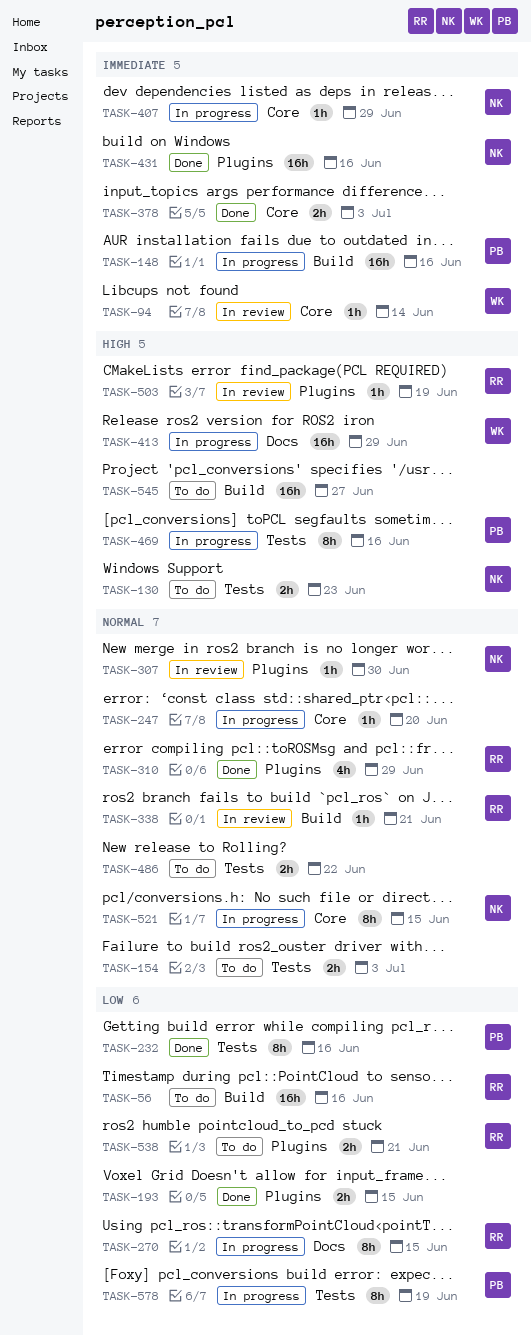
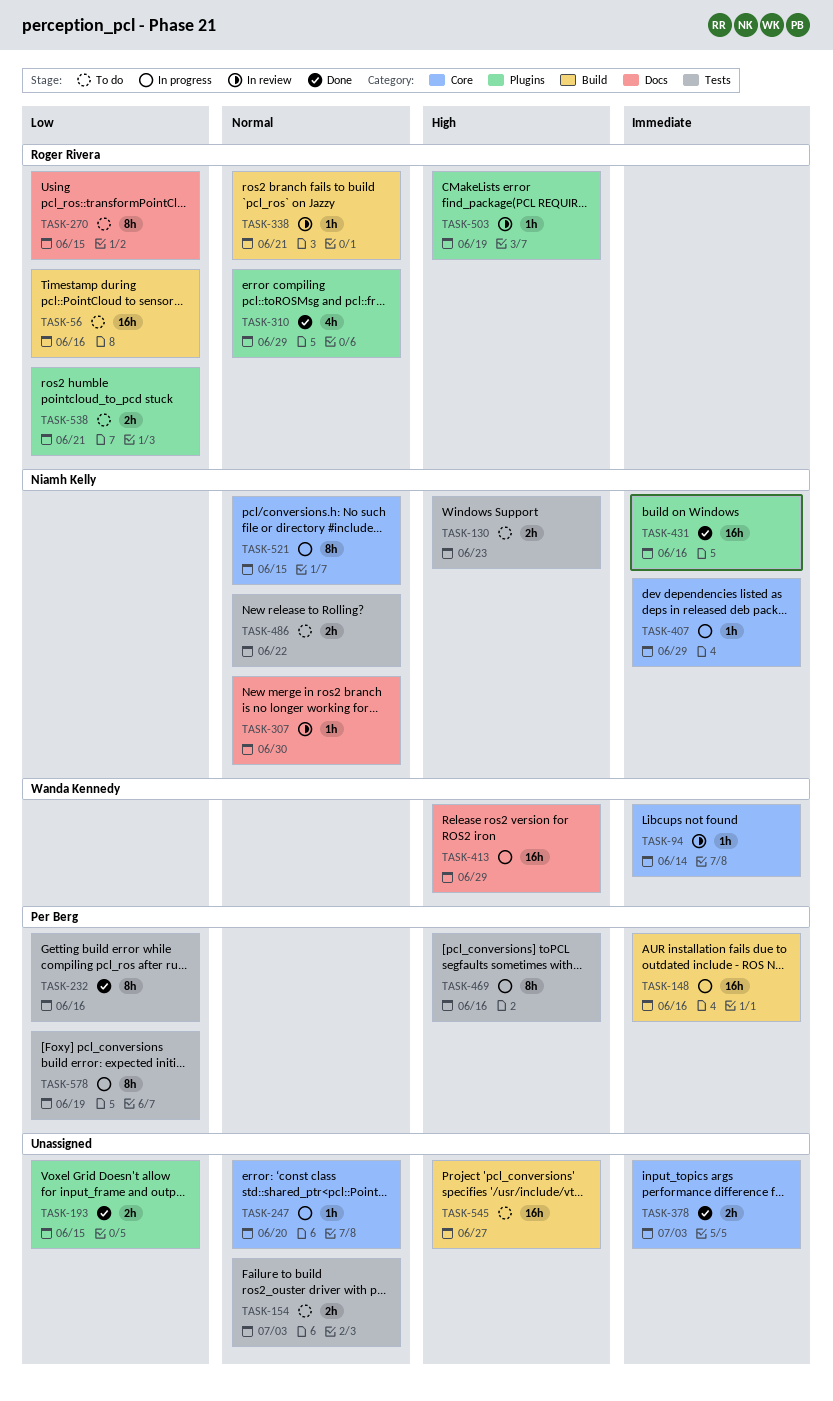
TASK-270, status: In progress -> To do
TASK-307, label: Plugins -> Docs
TASK-486, owner: none -> Niamh Kelly

